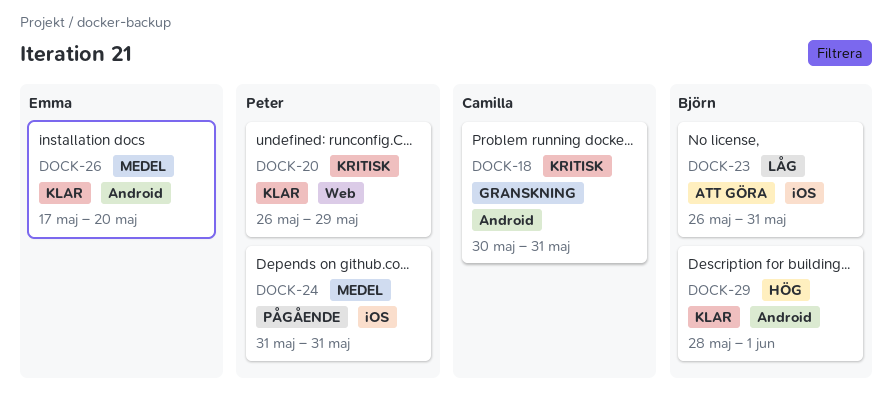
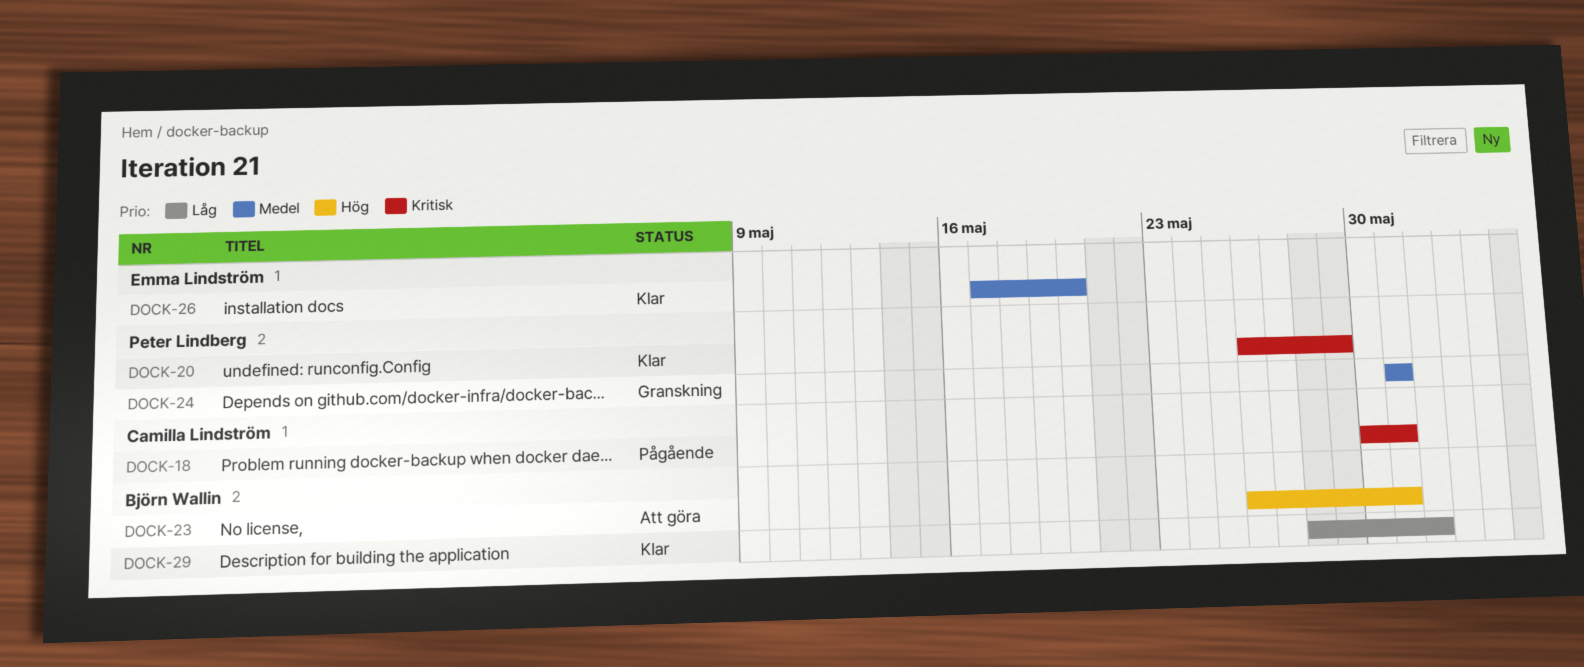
DOCK-18, status: Granskning -> Pågående
DOCK-23, priority: Låg -> Hög
DOCK-24, status: Pågående -> Granskning
DOCK-29, priority: Hög -> Låg

